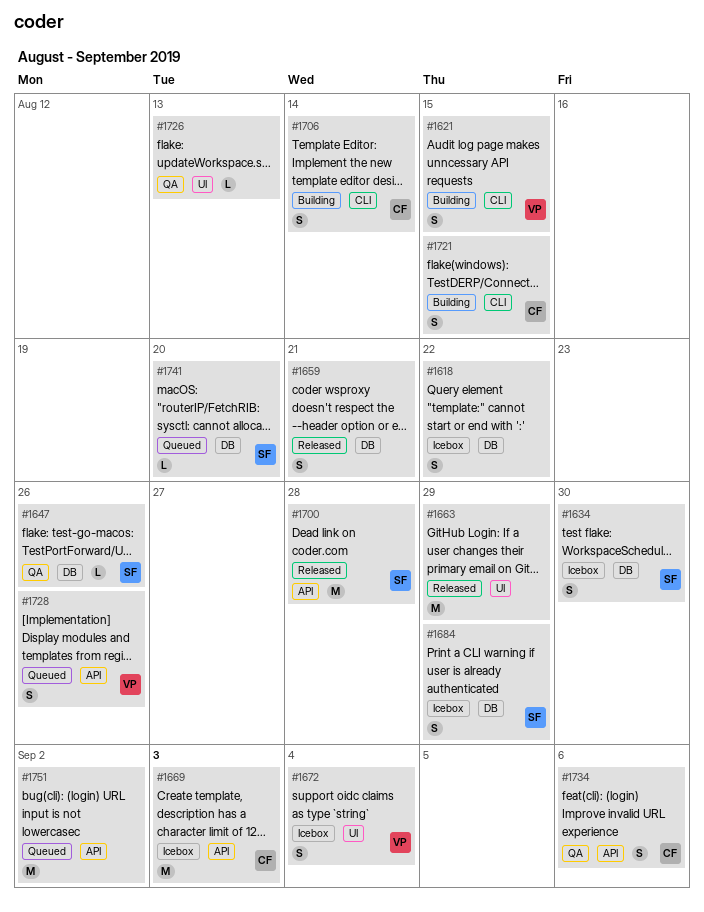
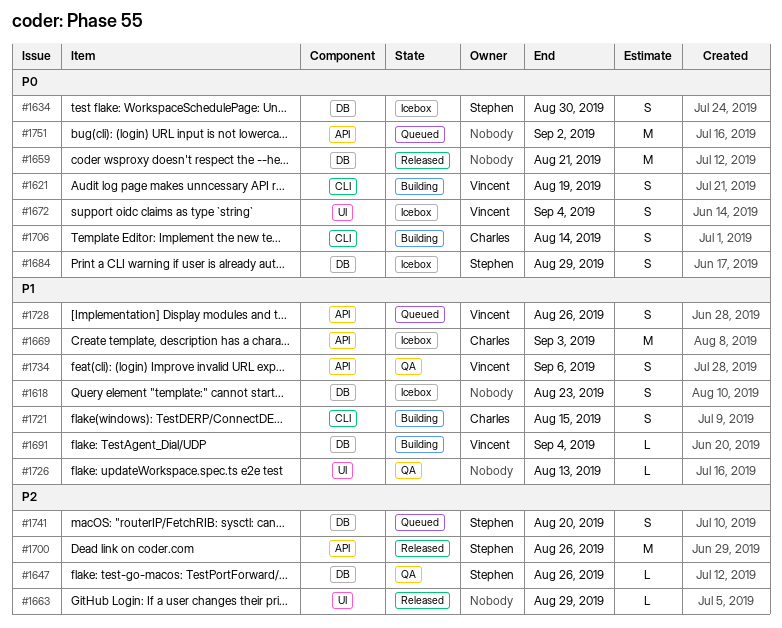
#1618, due: Aug 22 -> Aug 23
#1621, due: Aug 15 -> Aug 19
#1659, estimate: S -> M
#1663, estimate: M -> L
#1691: none -> present
#1700, due: Aug 28 -> Aug 26
#1734, owner: Charles -> Vincent
#1741, estimate: L -> S

